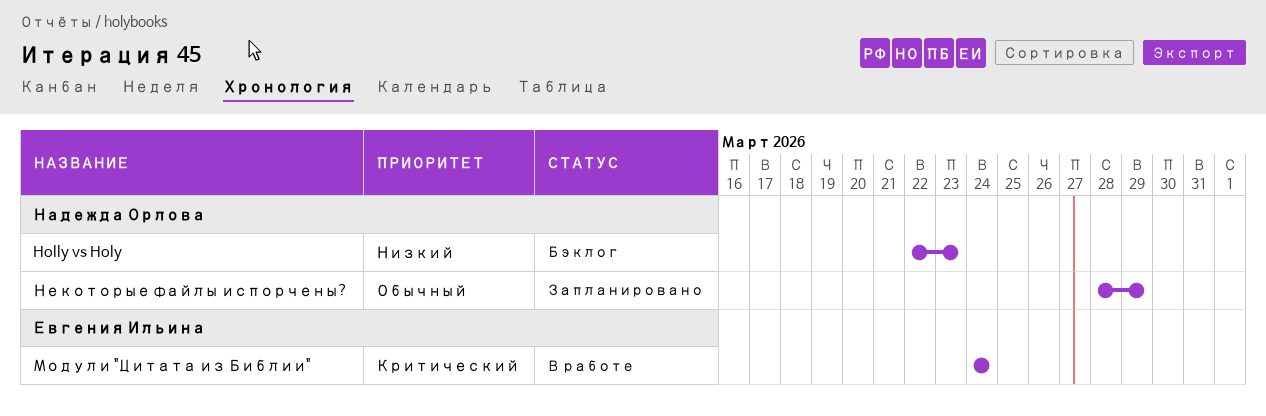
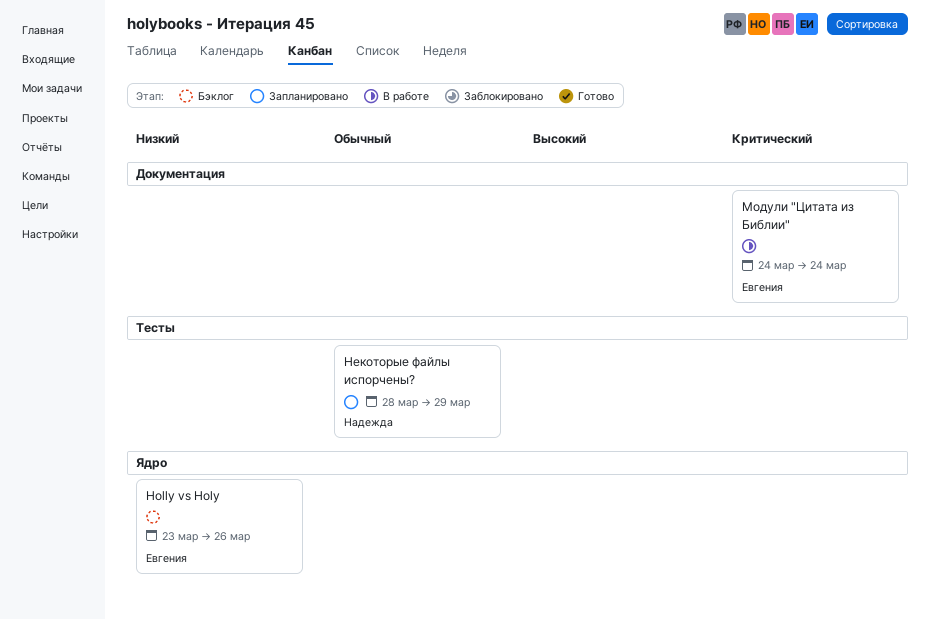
Holly vs Holy, owner: Надежда Орлова -> Евгения Ильина
Holly vs Holy, start: Mar 22 -> Mar 23
Holly vs Holy, due: Mar 23 -> Mar 26

